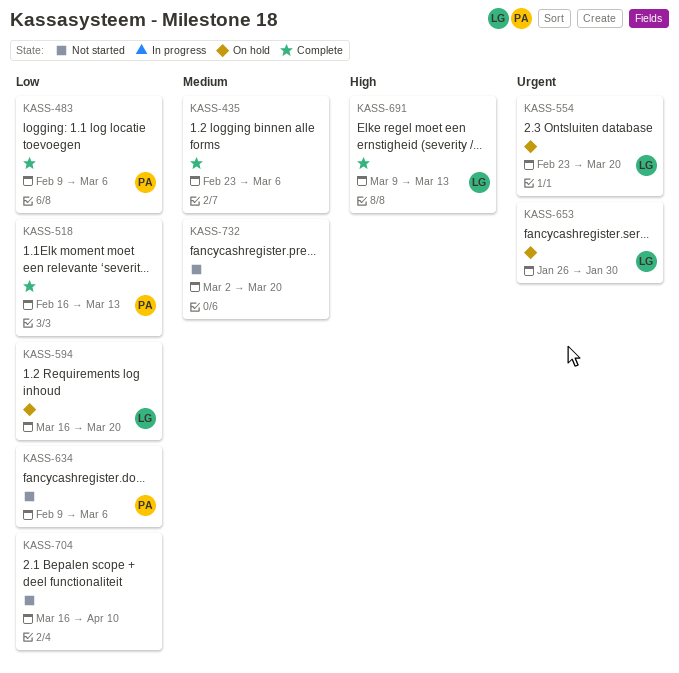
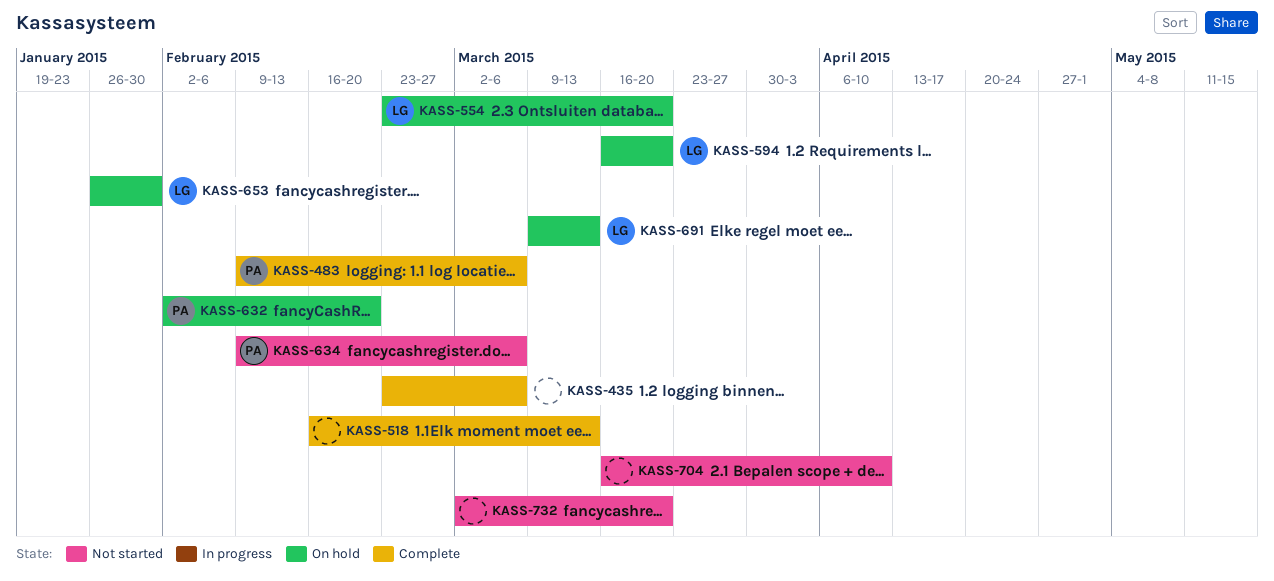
KASS-518, owner: PA -> none
KASS-632: none -> present
KASS-691, status: Complete -> On hold

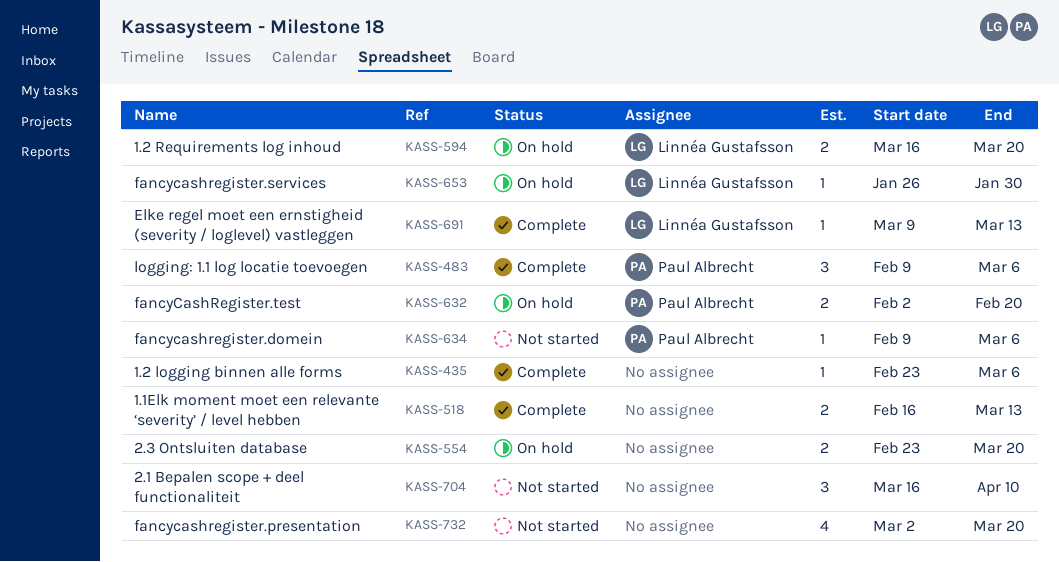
KASS-554, owner: Linnéa Gustafsson -> none
KASS-691, status: On hold -> Complete

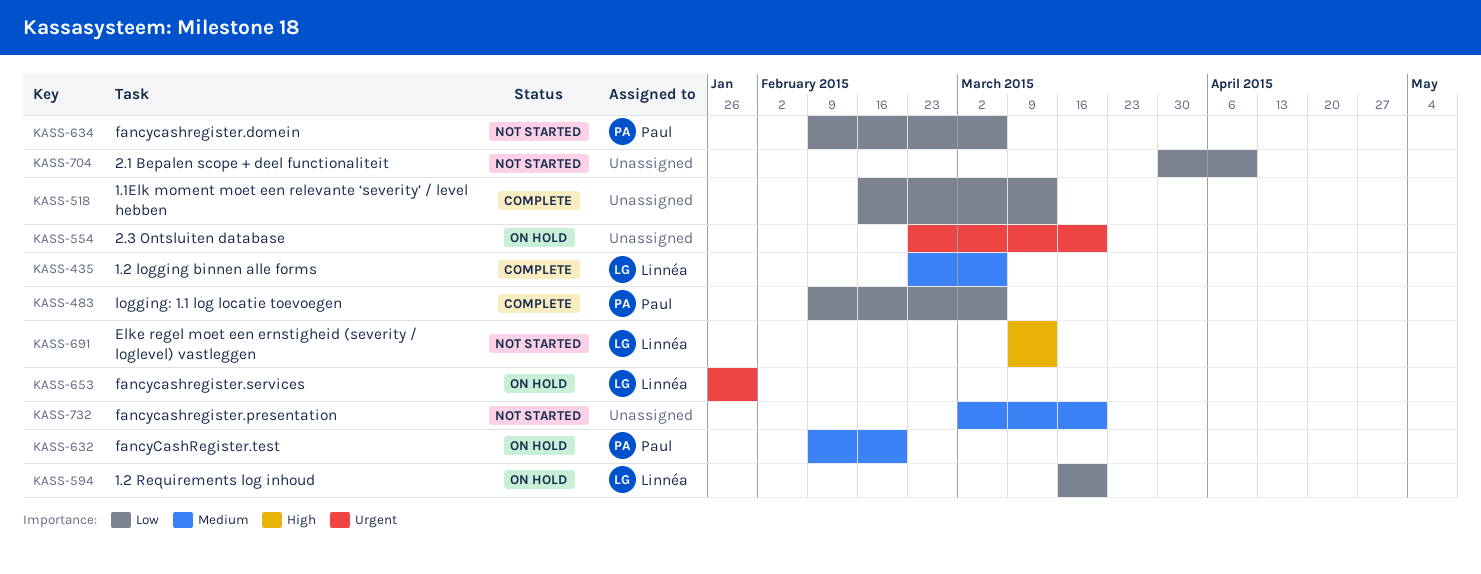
KASS-435, owner: none -> Linnéa Gustafsson
KASS-632, start: Feb 2 -> Feb 9
KASS-691, status: Complete -> Not started
KASS-704, start: Mar 16 -> Mar 30

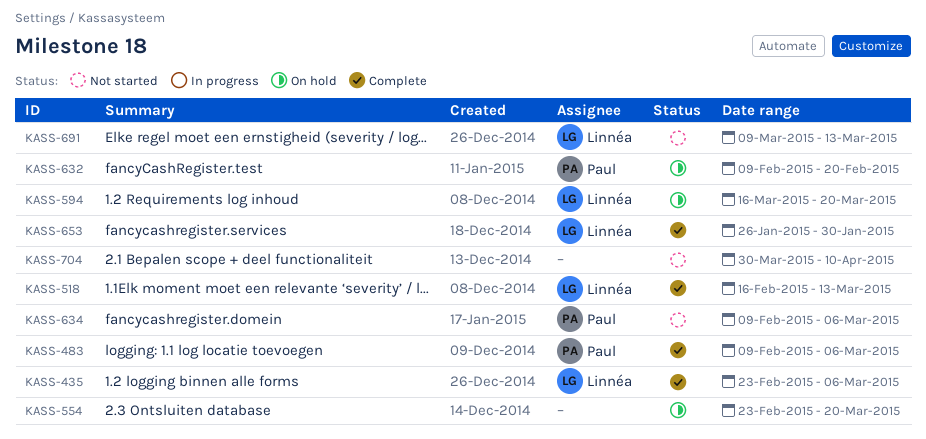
KASS-518, owner: none -> Linnéa
KASS-653, status: On hold -> Complete
KASS-732: present -> none

